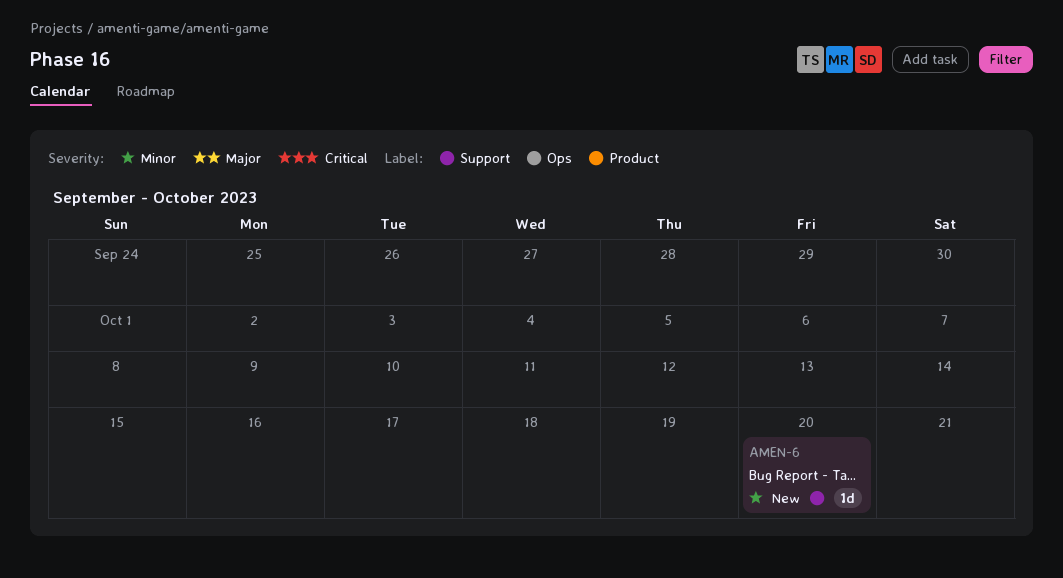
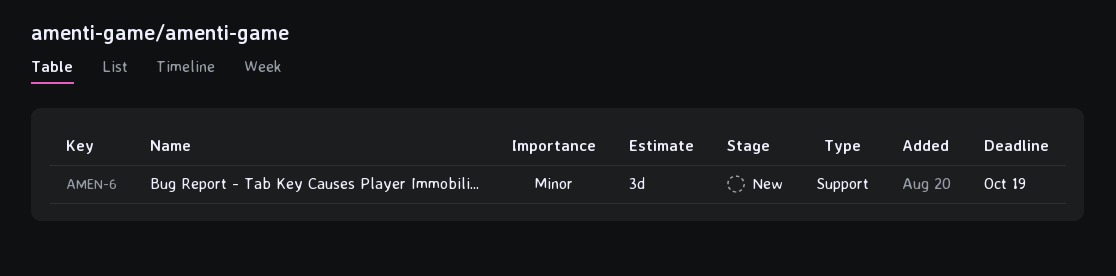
AMEN-6, estimate: 1d -> 3d
AMEN-6, due: Oct 20 -> Oct 19

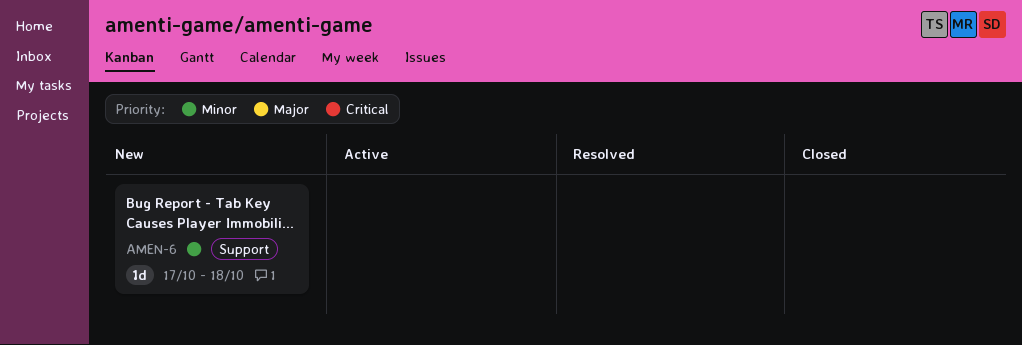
AMEN-6, estimate: 3d -> 1d
AMEN-6, due: Oct 19 -> Oct 18

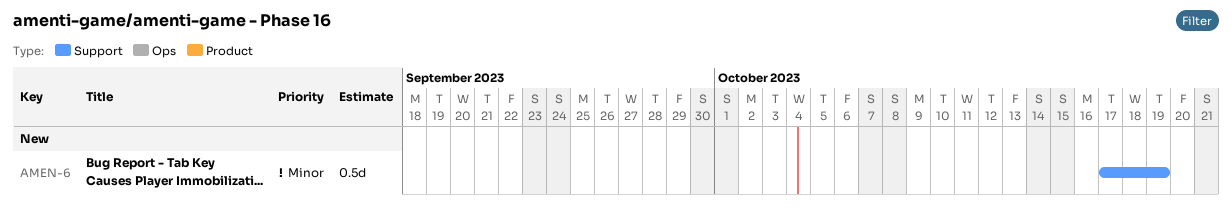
AMEN-6, estimate: 1d -> 0.5d
AMEN-6, due: Oct 18 -> Oct 19

